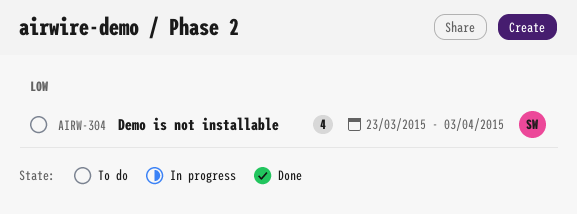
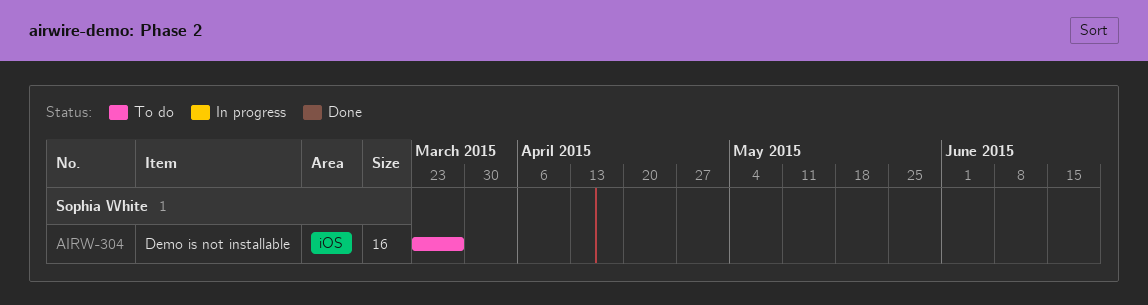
AIRW-304, estimate: 4 -> 16
AIRW-304, due: Apr 3 -> Mar 27

